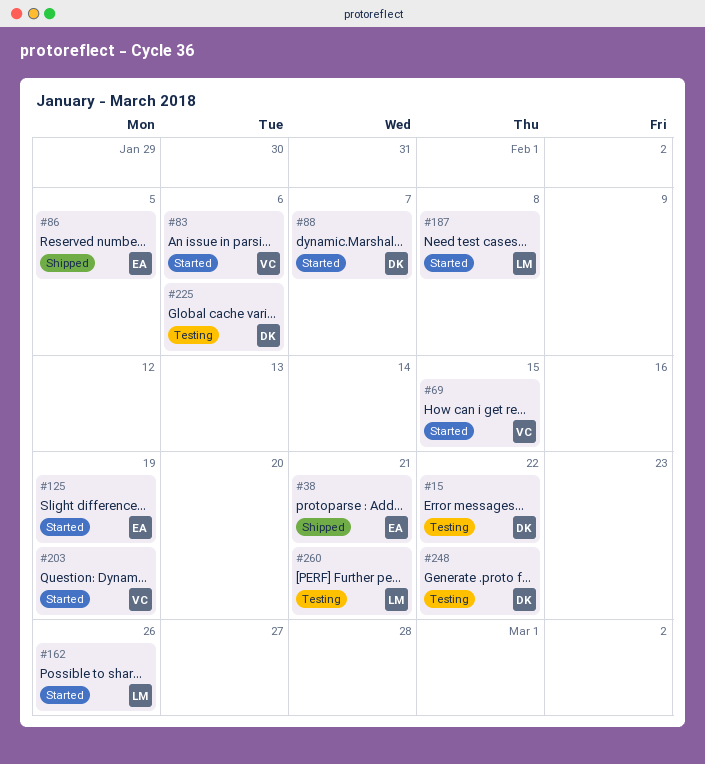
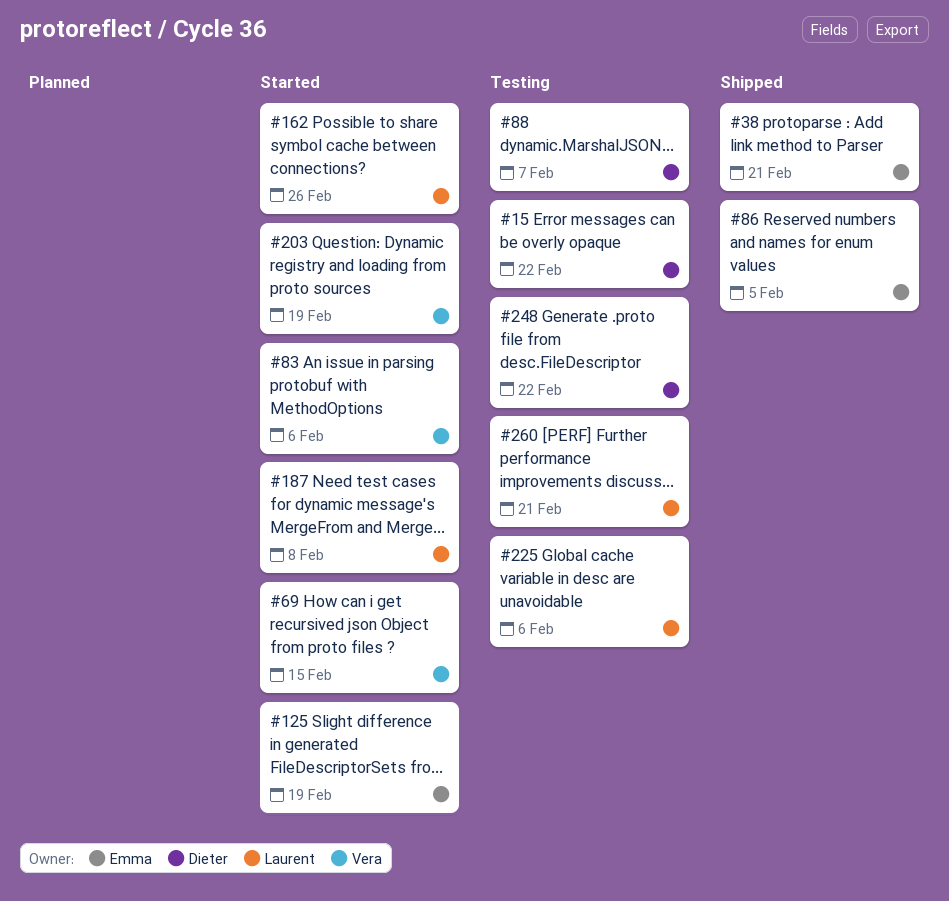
#88, status: Started -> Testing
#225, owner: Dieter -> Laurent

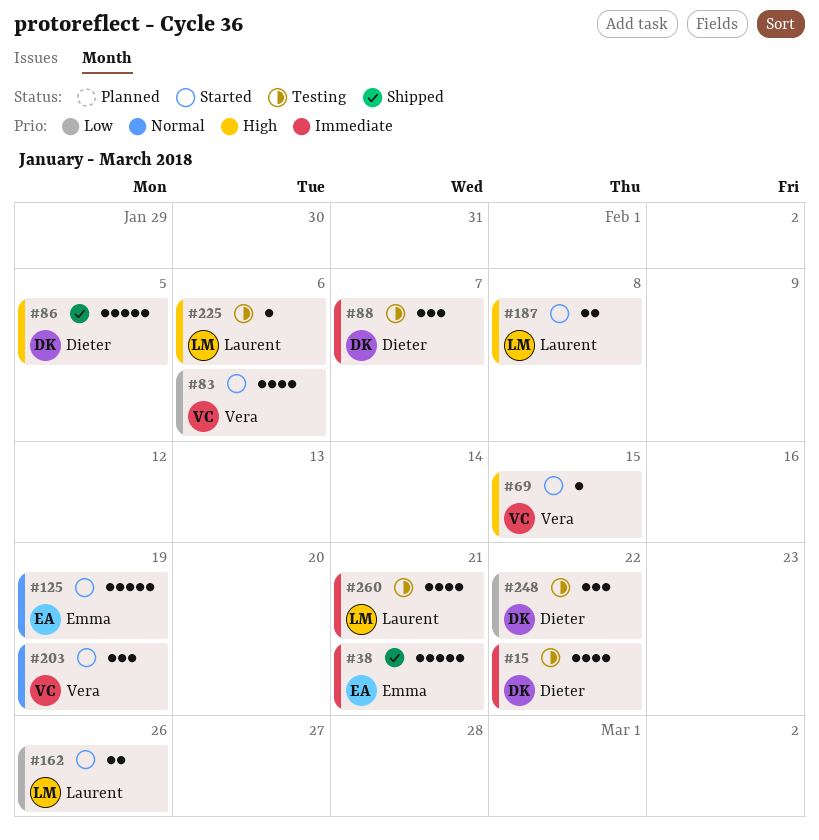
#86, owner: Emma -> Dieter

